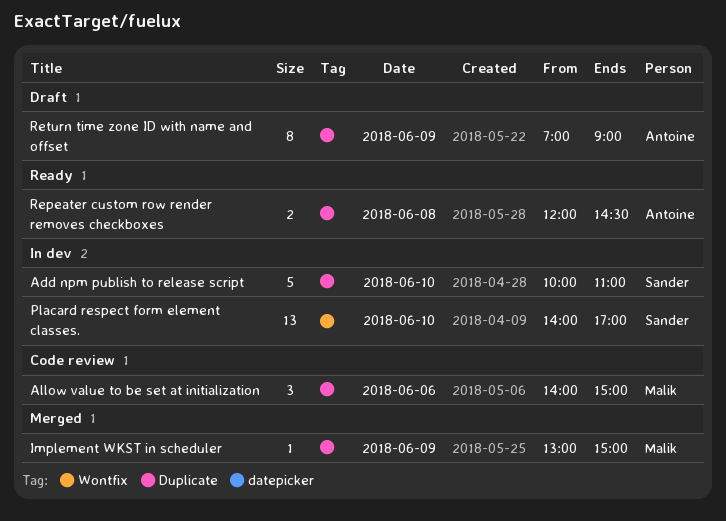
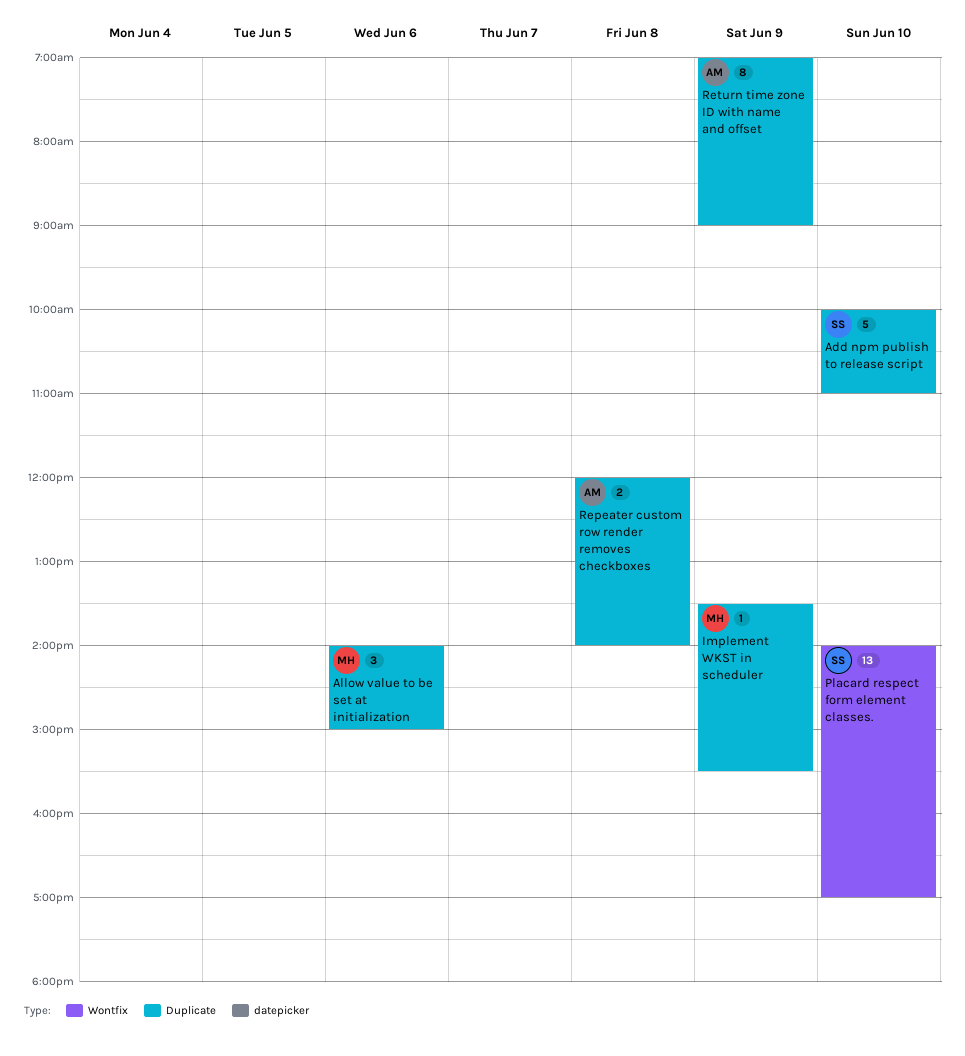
Implement WKST in scheduler, begins: 13:00 -> 13:30
Implement WKST in scheduler, ends: 15:00 -> 15:30
Repeater custom row render removes checkboxes, ends: 14:30 -> 14:00

